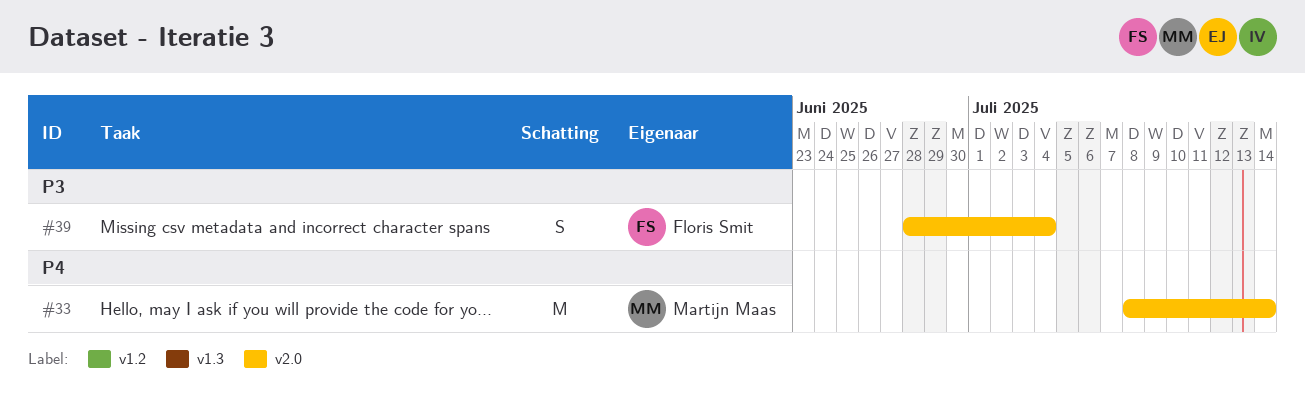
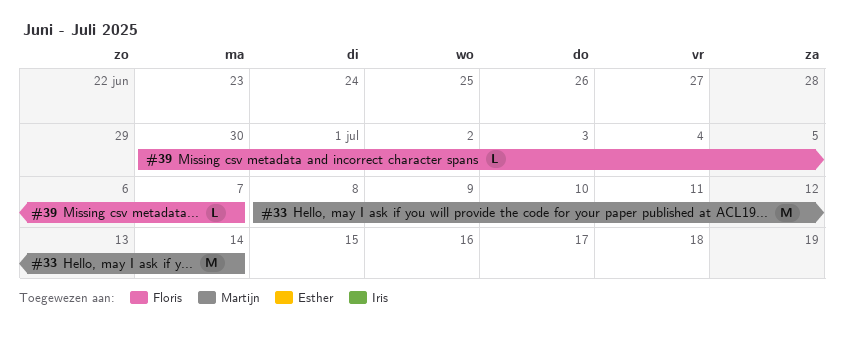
#39, estimate: S -> L
#39, start: Jun 28 -> Jun 30
#39, due: Jul 4 -> Jul 7

